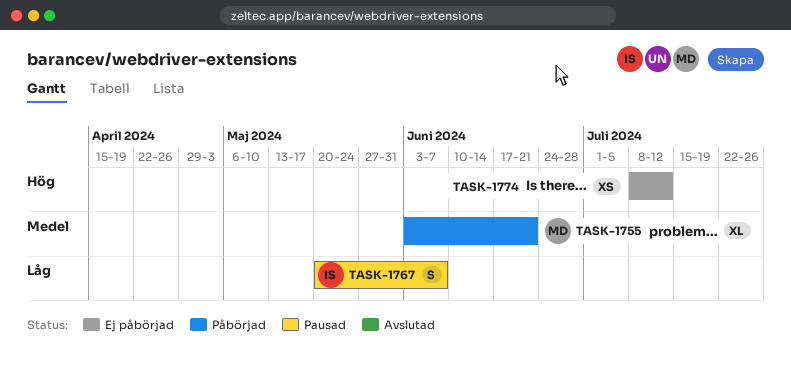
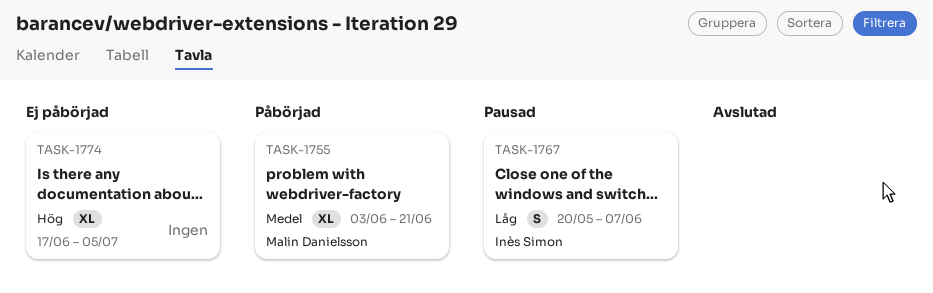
TASK-1774, estimate: XS -> XL
TASK-1774, start: Jul 8 -> Jun 17
TASK-1774, due: Jul 12 -> Jul 5

